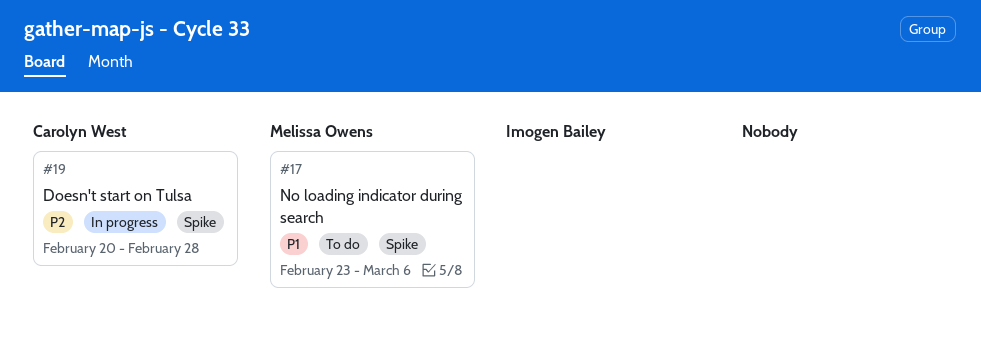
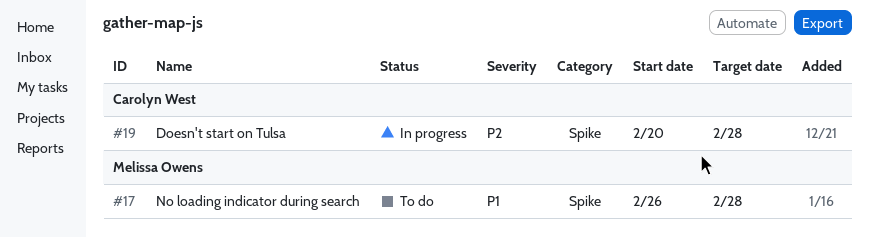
#17, start: Feb 23 -> Feb 26
#17, due: Mar 6 -> Feb 28

